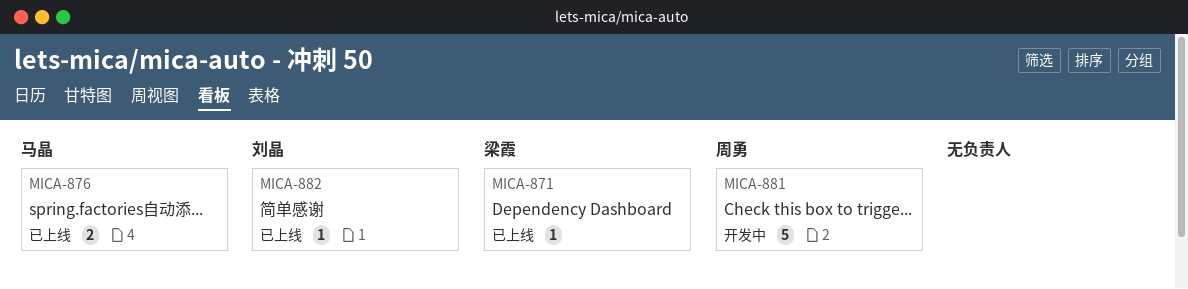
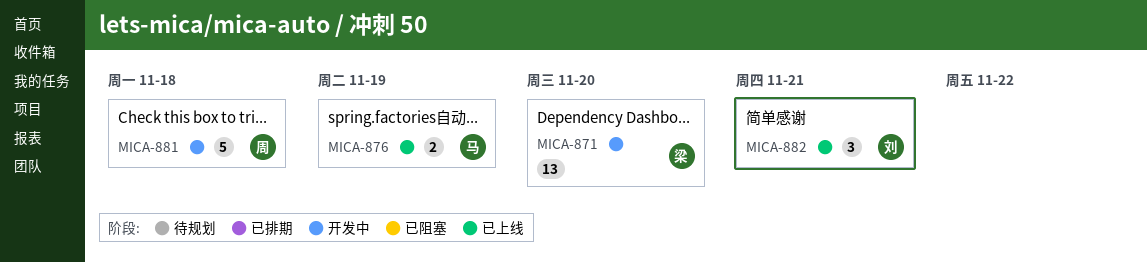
MICA-871, status: 已上线 -> 开发中
MICA-871, estimate: 1 -> 13
MICA-882, estimate: 1 -> 3

